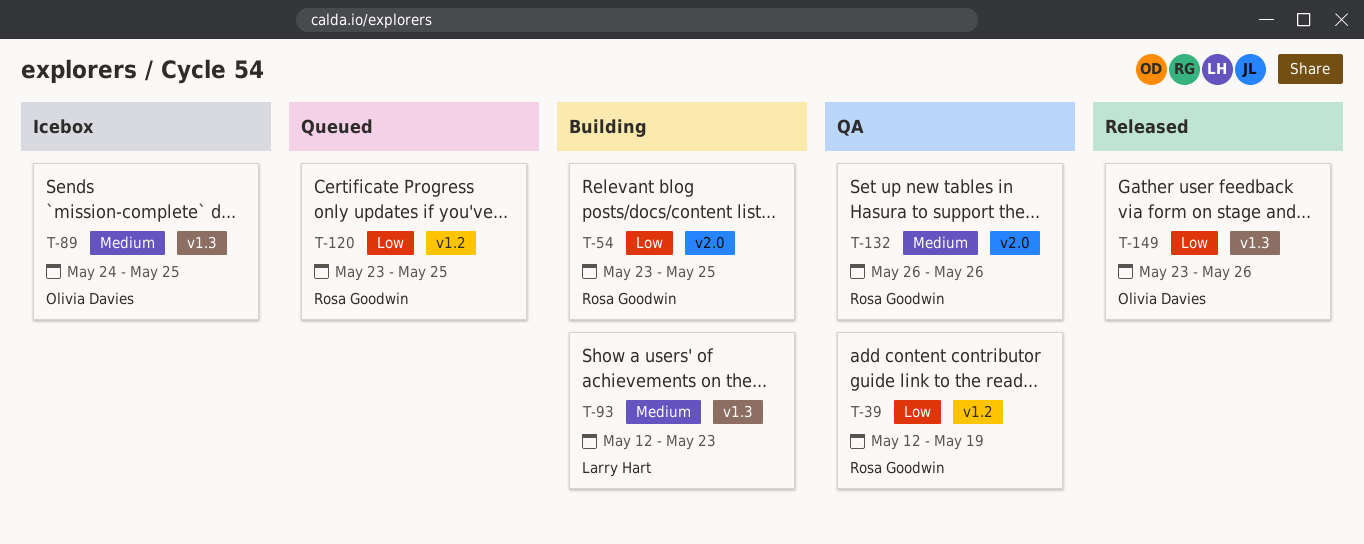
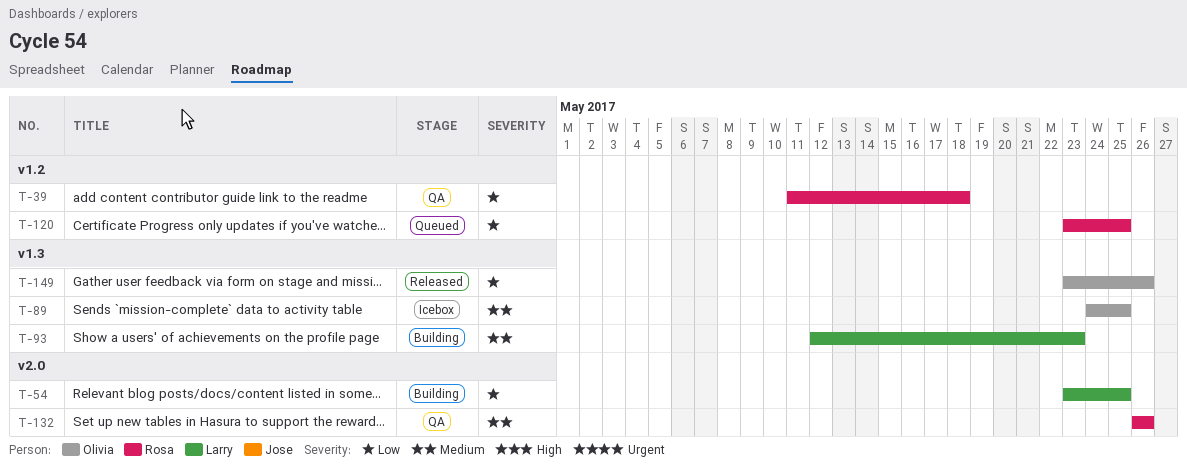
T-39, start: May 12 -> May 11
T-39, due: May 19 -> May 18
T-54, owner: Rosa Goodwin -> Larry Hart

